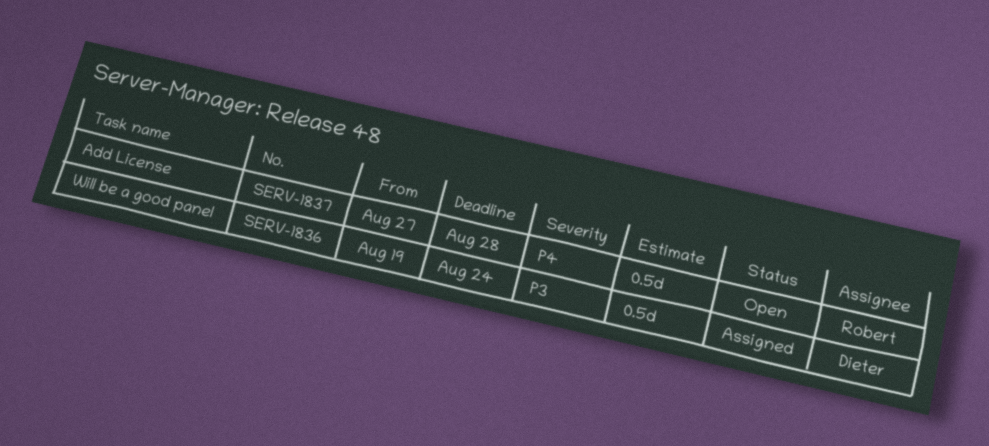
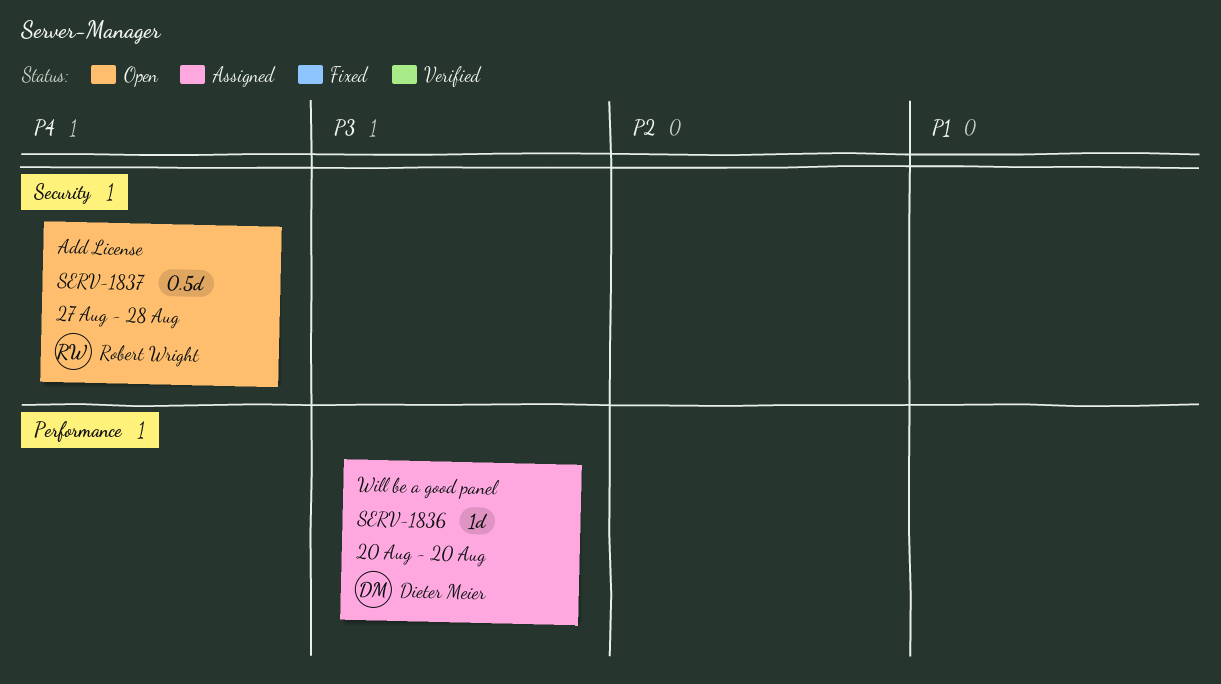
SERV-1836, estimate: 0.5d -> 1d
SERV-1836, start: Aug 19 -> Aug 20
SERV-1836, due: Aug 24 -> Aug 20

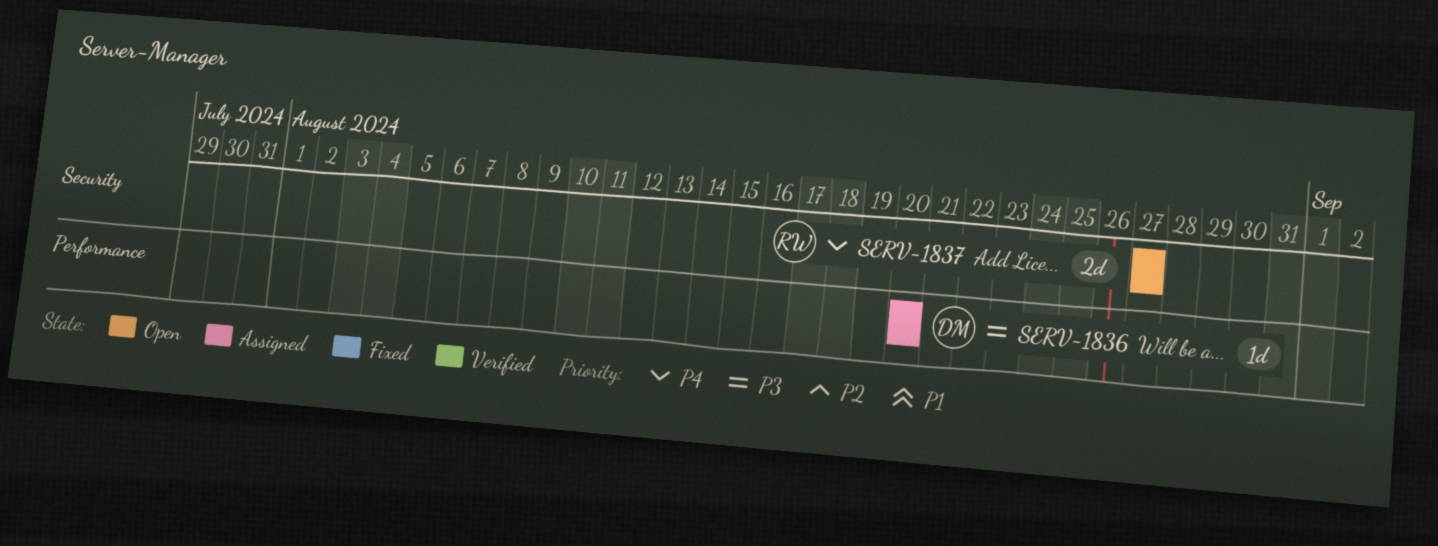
SERV-1837, estimate: 0.5d -> 2d
SERV-1837, due: Aug 28 -> Aug 27

